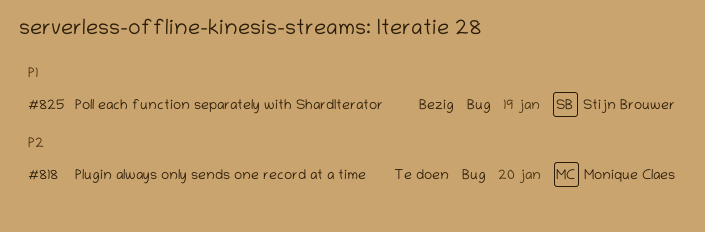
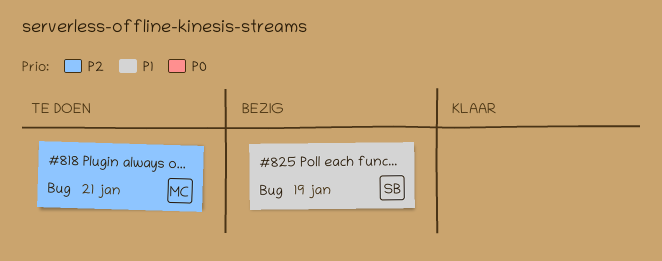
#818, due: Jan 20 -> Jan 21

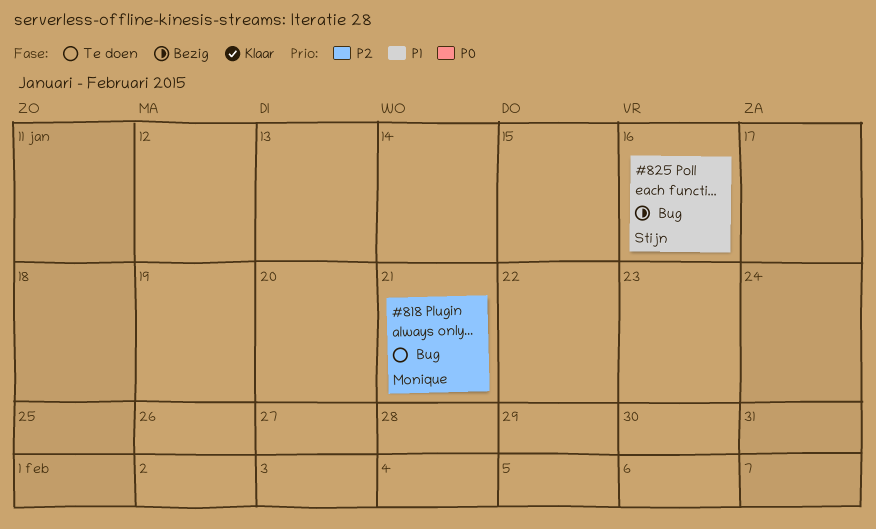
#825, due: Jan 19 -> Jan 16

